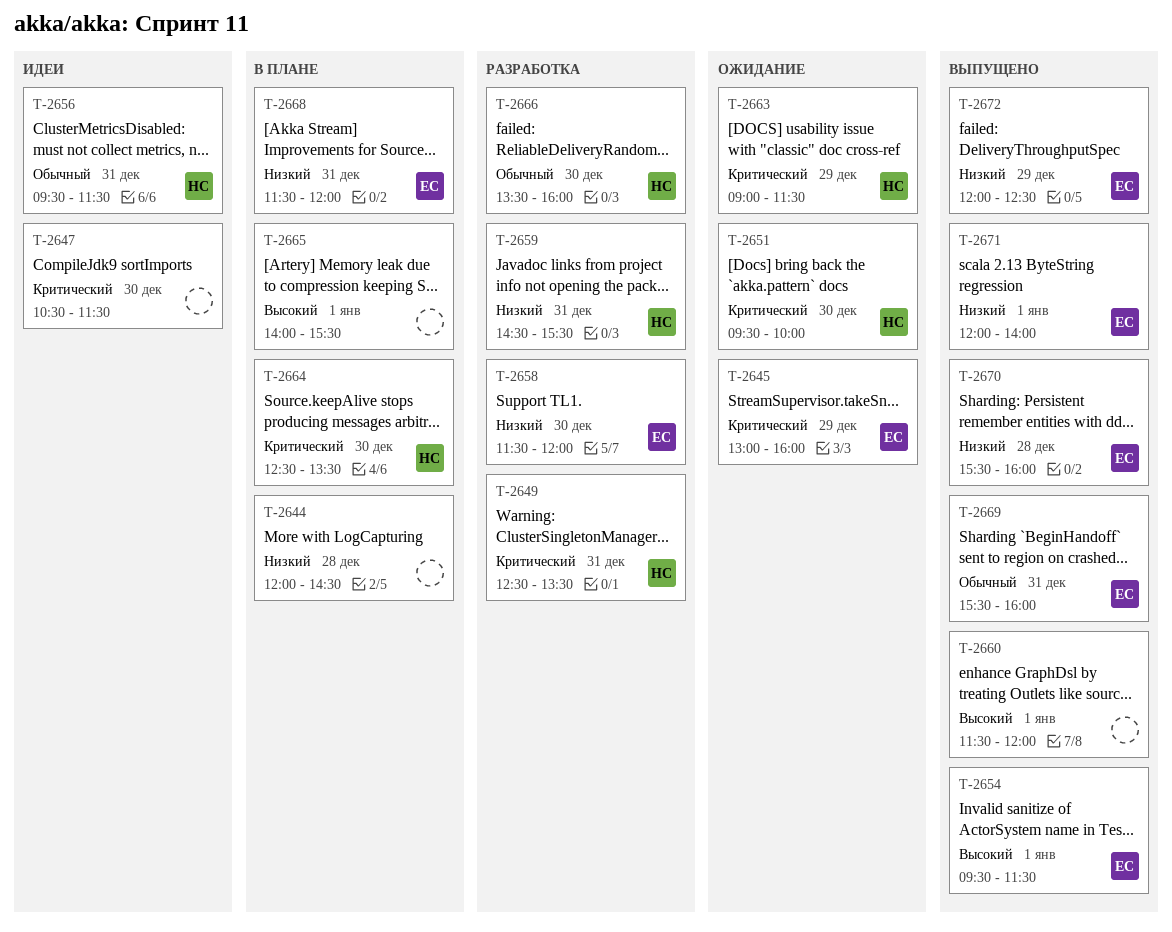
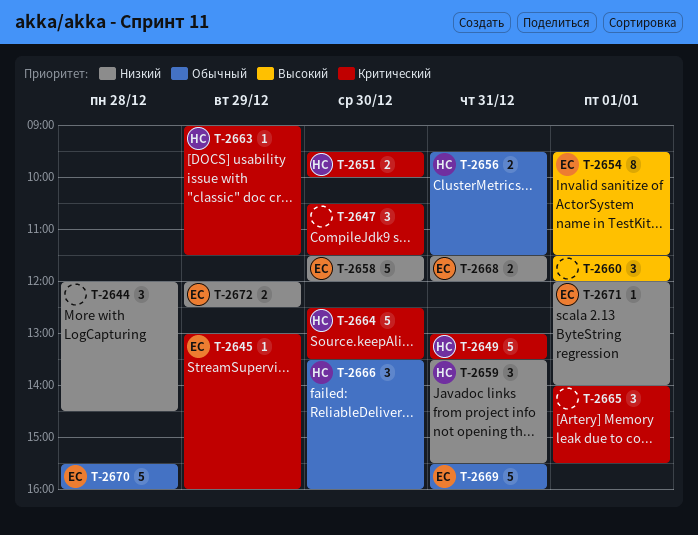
T-2649, begins: 12:30 -> 13:00
T-2659, begins: 14:30 -> 13:30
T-2665, priority: Высокий -> Критический
T-2670, priority: Низкий -> Обычный

